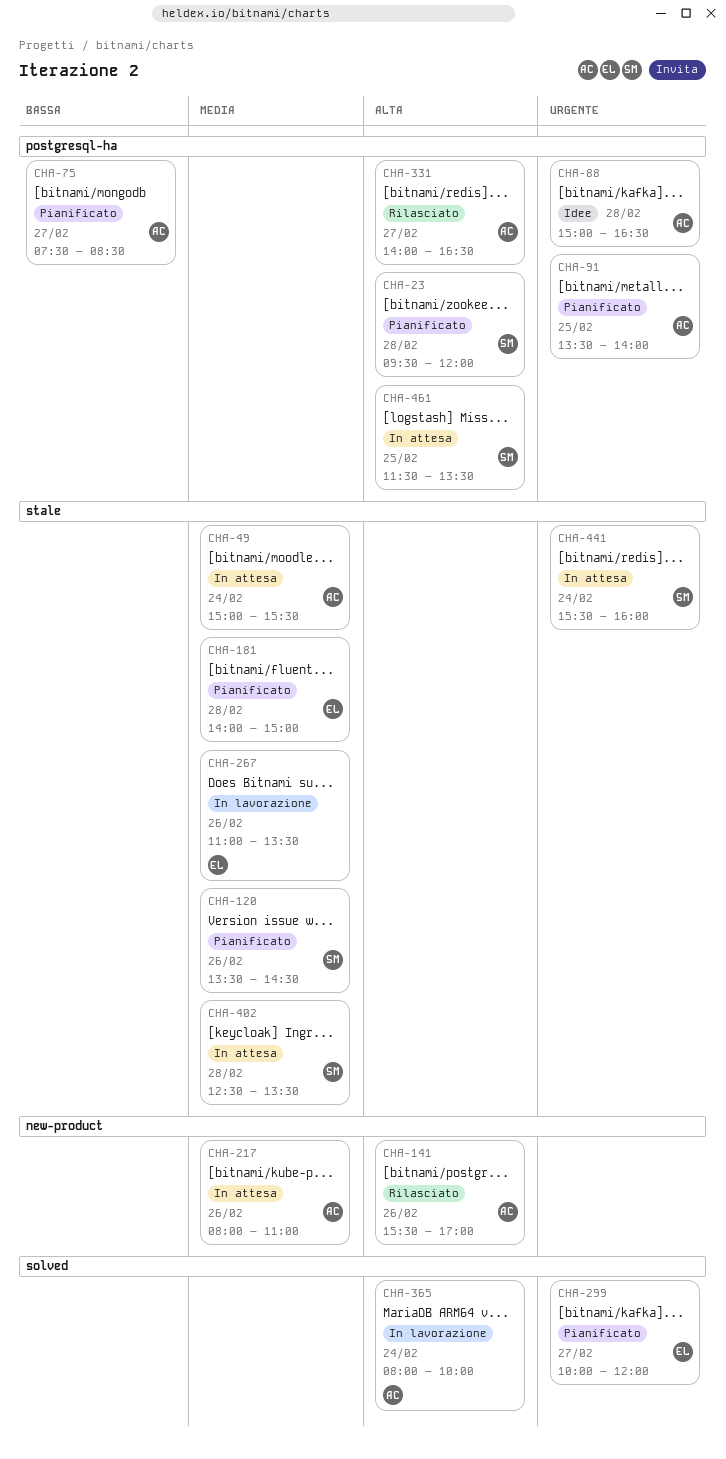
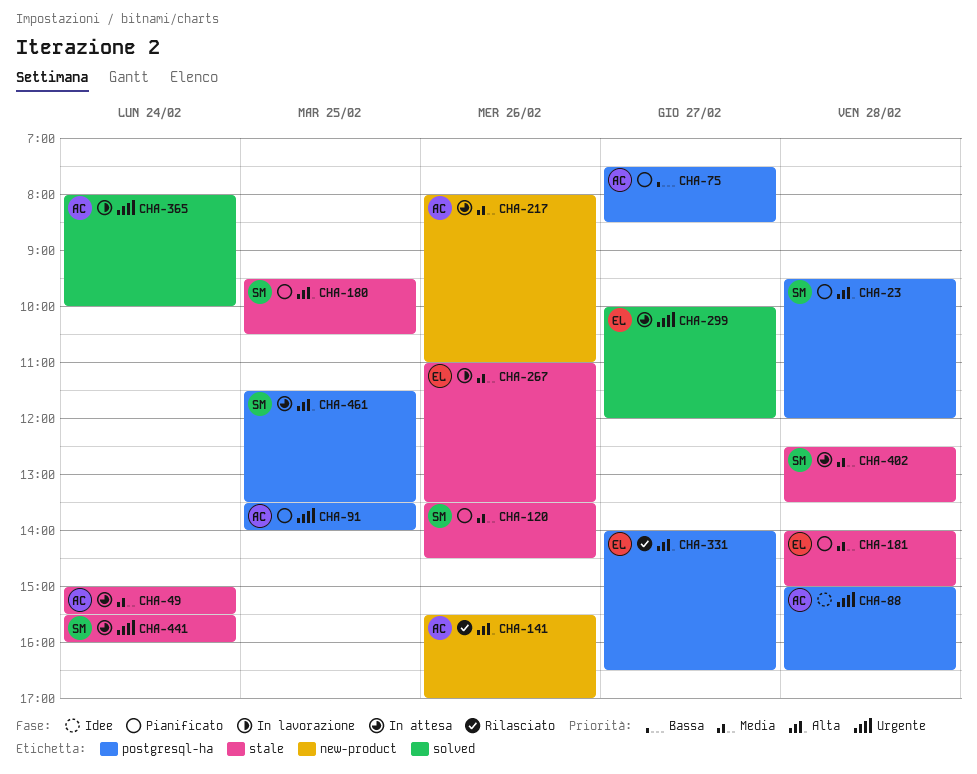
CHA-180: none -> present
CHA-299, status: Pianificato -> In attesa
CHA-331, owner: AC -> EL
CHA-365, priority: Alta -> Urgente

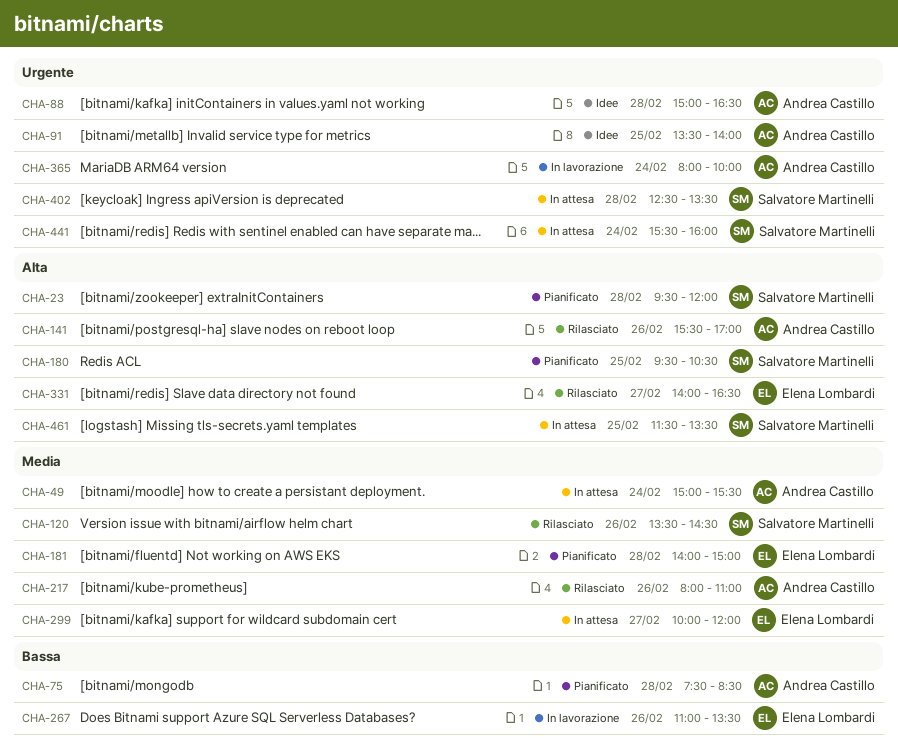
CHA-75, day: Feb 27 -> Feb 28
CHA-91, status: Pianificato -> Idee
CHA-120, status: Pianificato -> Rilasciato
CHA-217, status: In attesa -> Rilasciato
CHA-267, priority: Media -> Bassa
CHA-299, priority: Urgente -> Media
CHA-402, priority: Media -> Urgente

